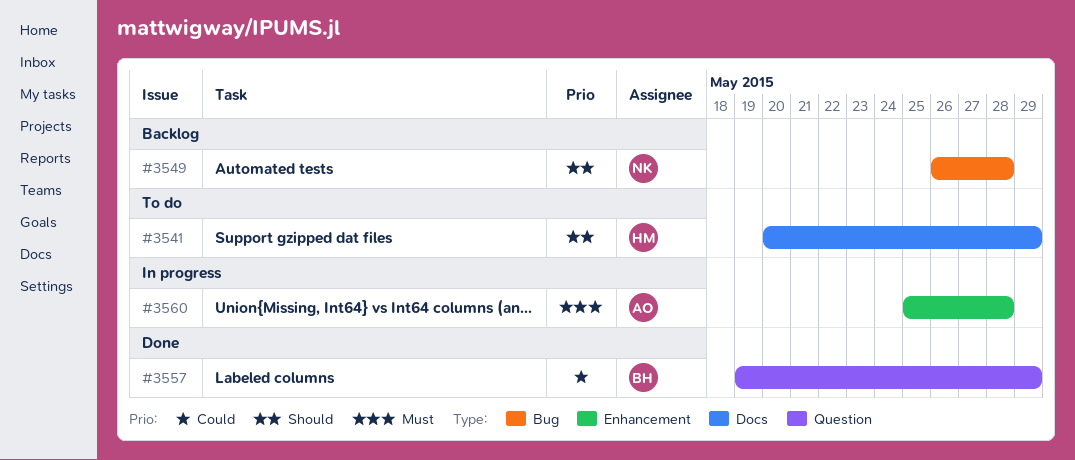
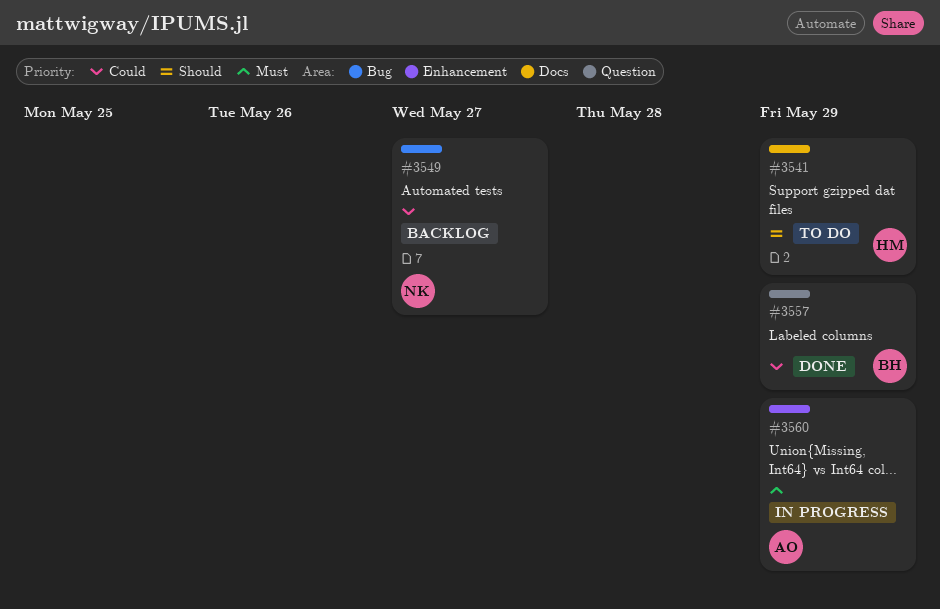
#3549, priority: Should -> Could
#3549, due: May 28 -> May 27
#3560, due: May 28 -> May 29

